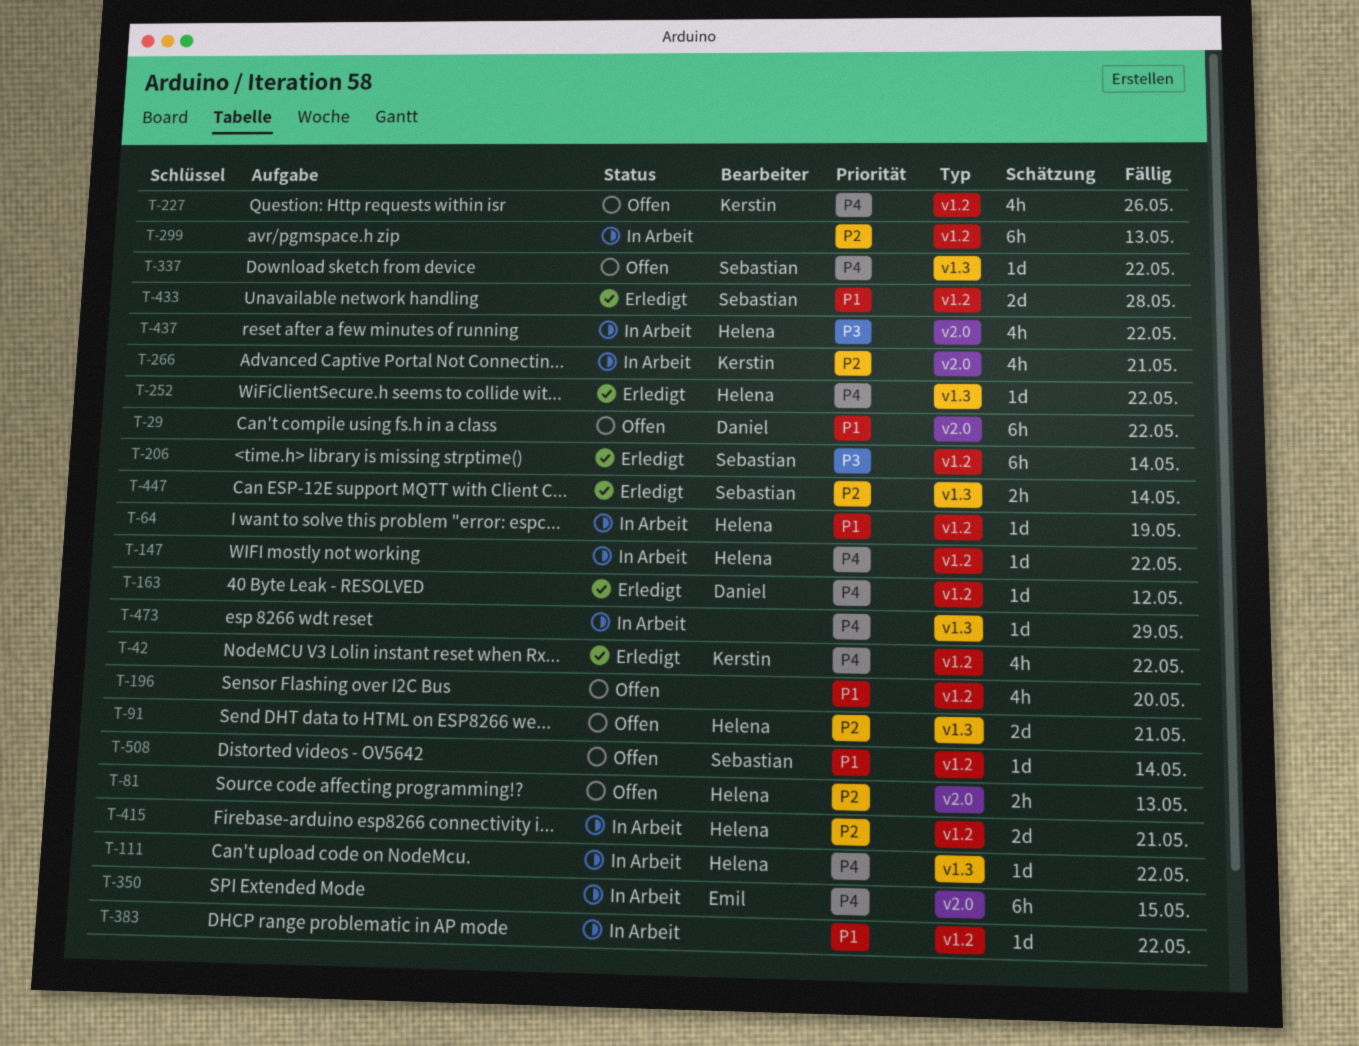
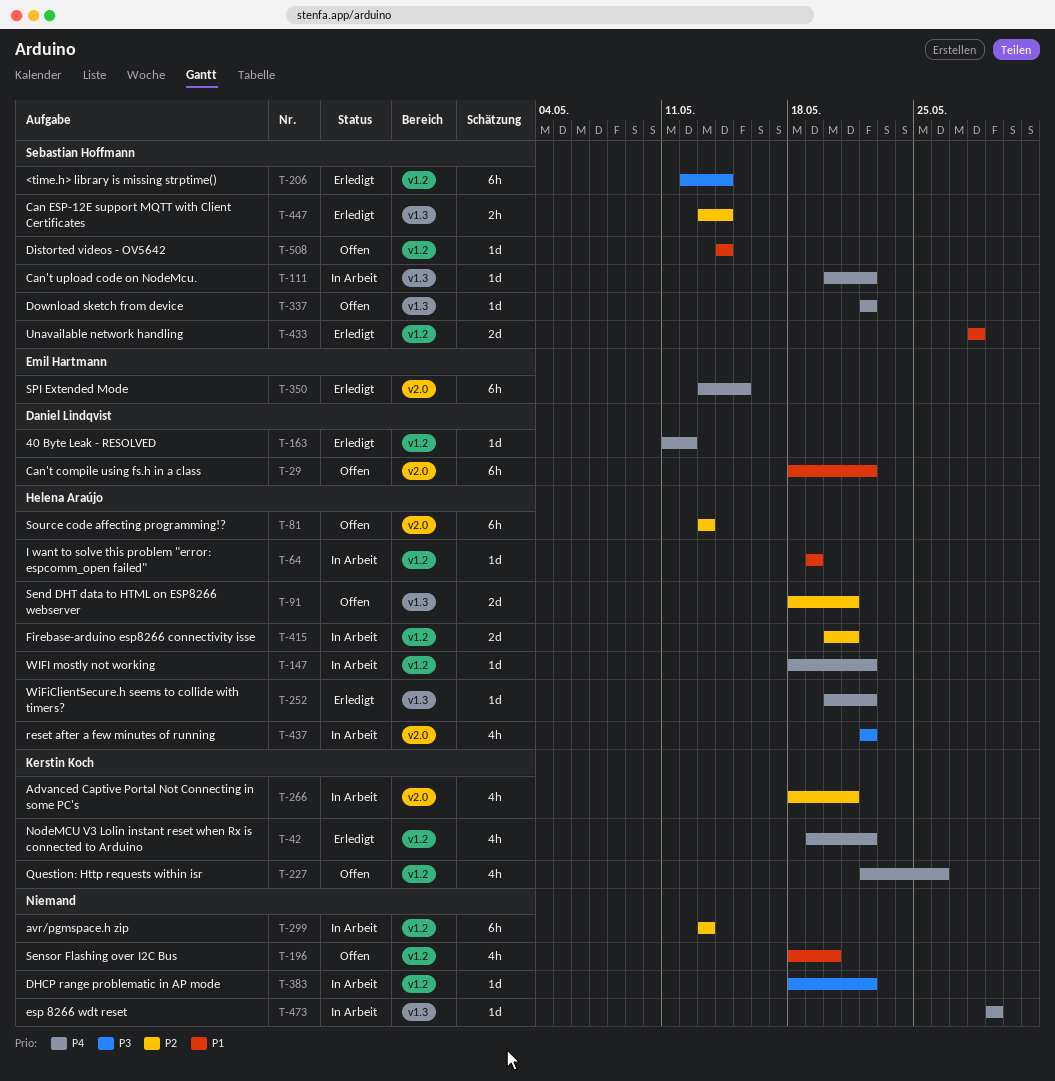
T-81, estimate: 2h -> 6h
T-111, owner: Helena Araújo -> Sebastian Hoffmann
T-350, status: In Arbeit -> Erledigt
T-383, priority: P1 -> P3

